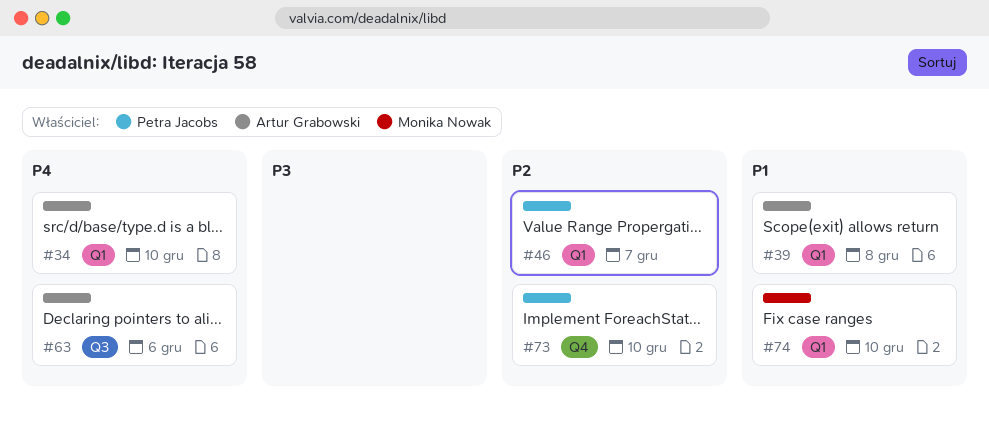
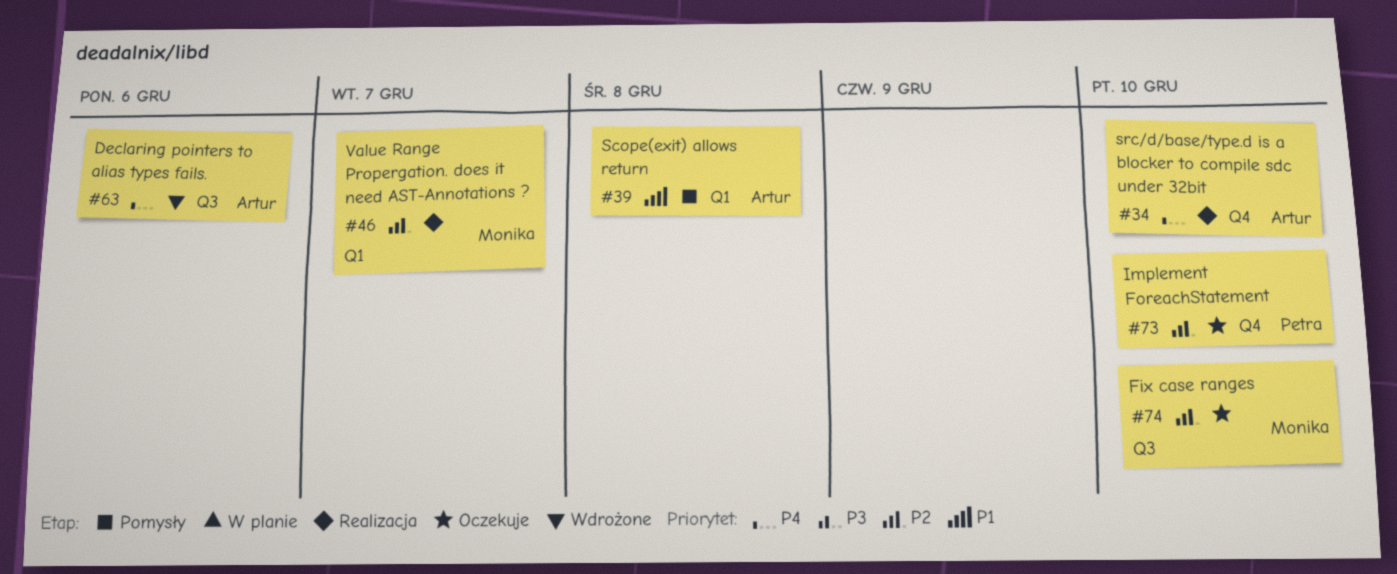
#34, label: Q1 -> Q4
#46, owner: Petra Jacobs -> Monika Nowak
#74, priority: P1 -> P2
#74, label: Q1 -> Q3

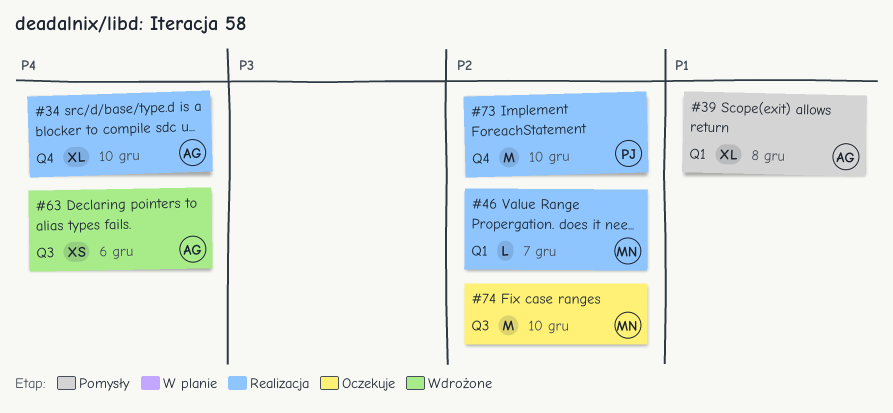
#73, status: Oczekuje -> Realizacja

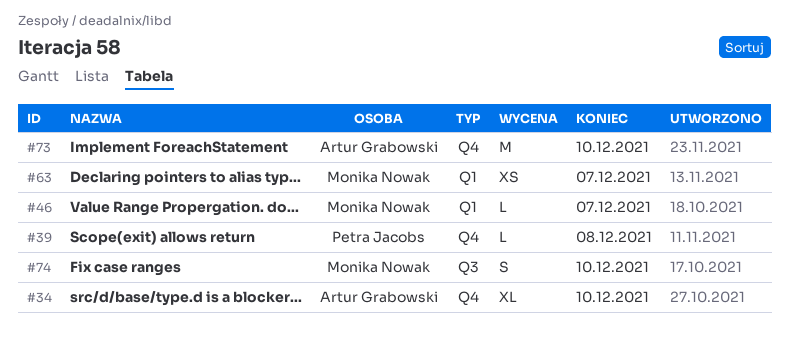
#39, owner: Artur Grabowski -> Petra Jacobs
#39, label: Q1 -> Q4
#39, estimate: XL -> L
#63, owner: Artur Grabowski -> Monika Nowak
#63, label: Q3 -> Q1
#63, due: Dec 6 -> Dec 7
#73, owner: Petra Jacobs -> Artur Grabowski
#74, estimate: M -> S

